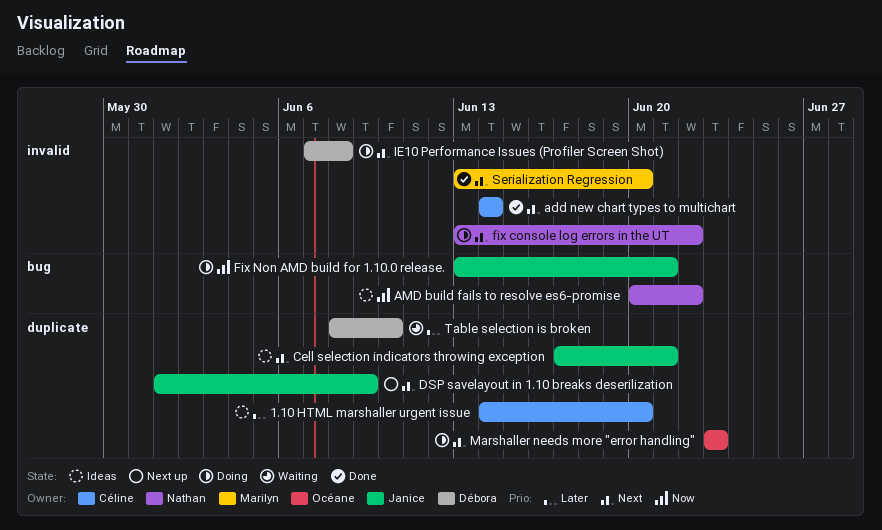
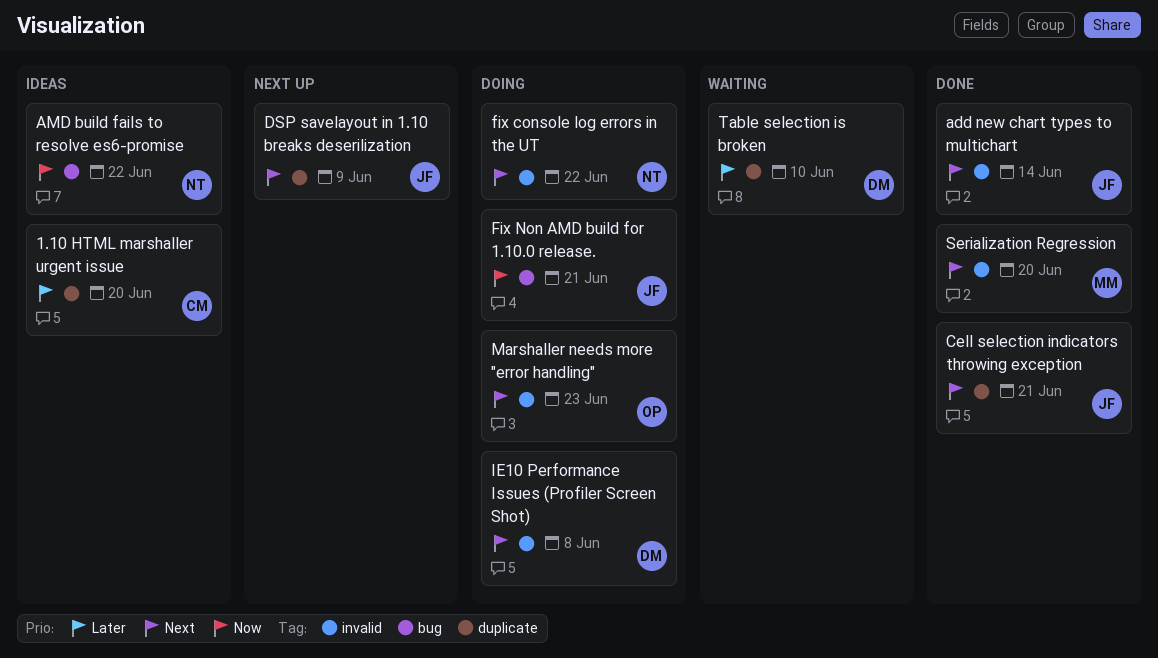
add new chart types to multichart, owner: Céline -> Janice
Cell selection indicators throwing exception, status: Ideas -> Done
Marshaller needs more "error handling", label: duplicate -> invalid

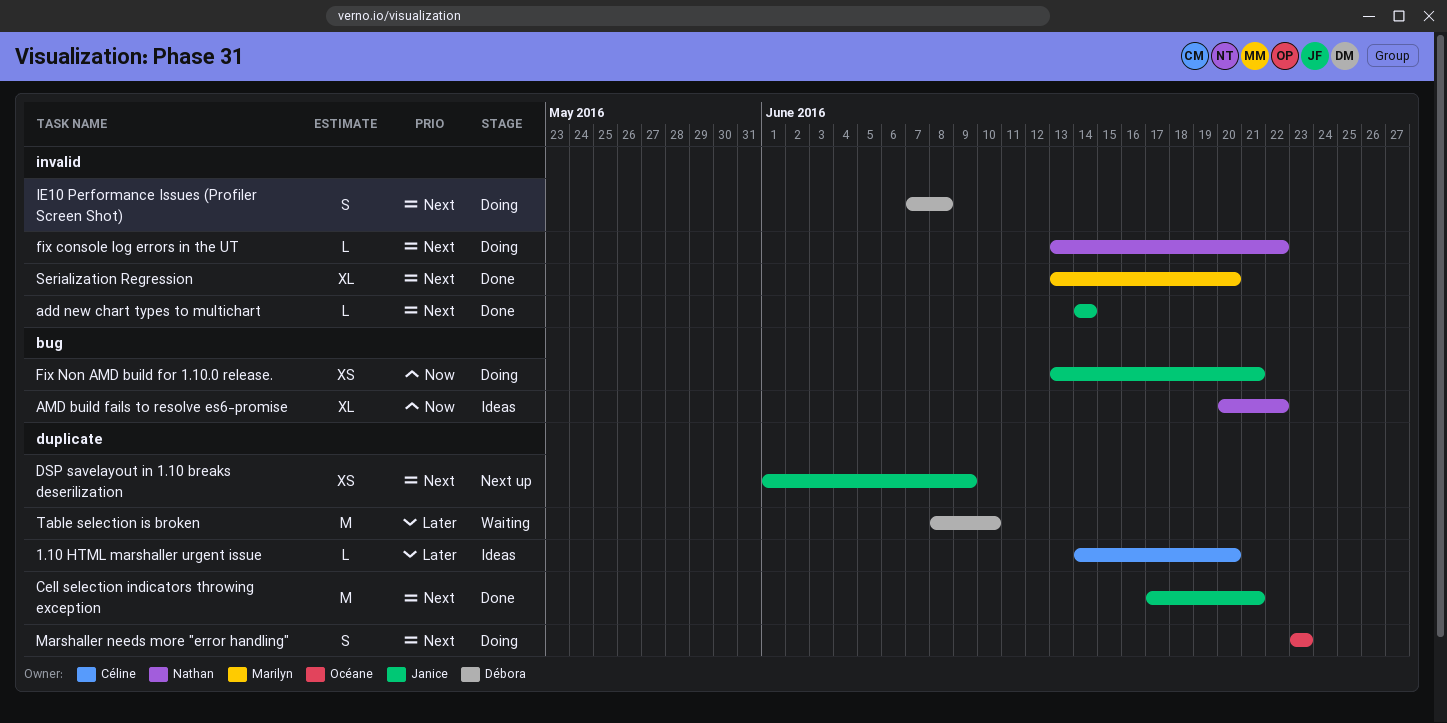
Marshaller needs more "error handling", label: invalid -> duplicate

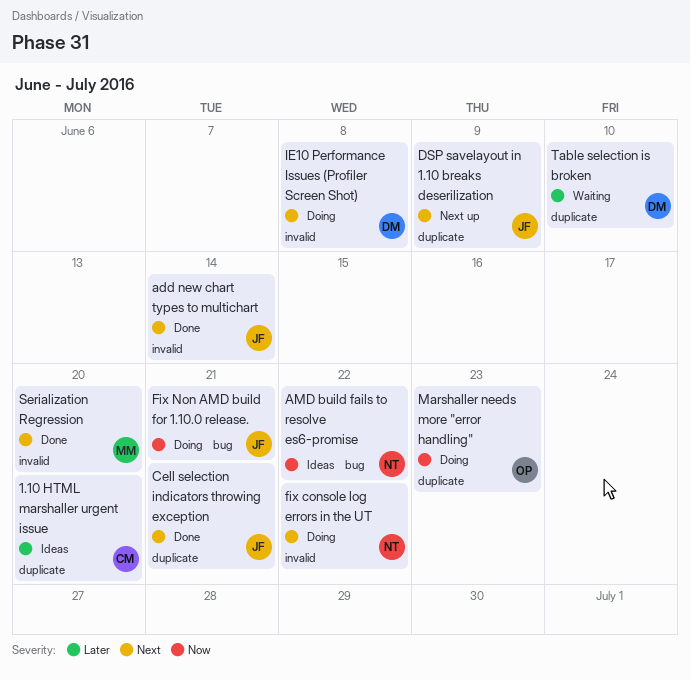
Marshaller needs more "error handling", priority: Next -> Now

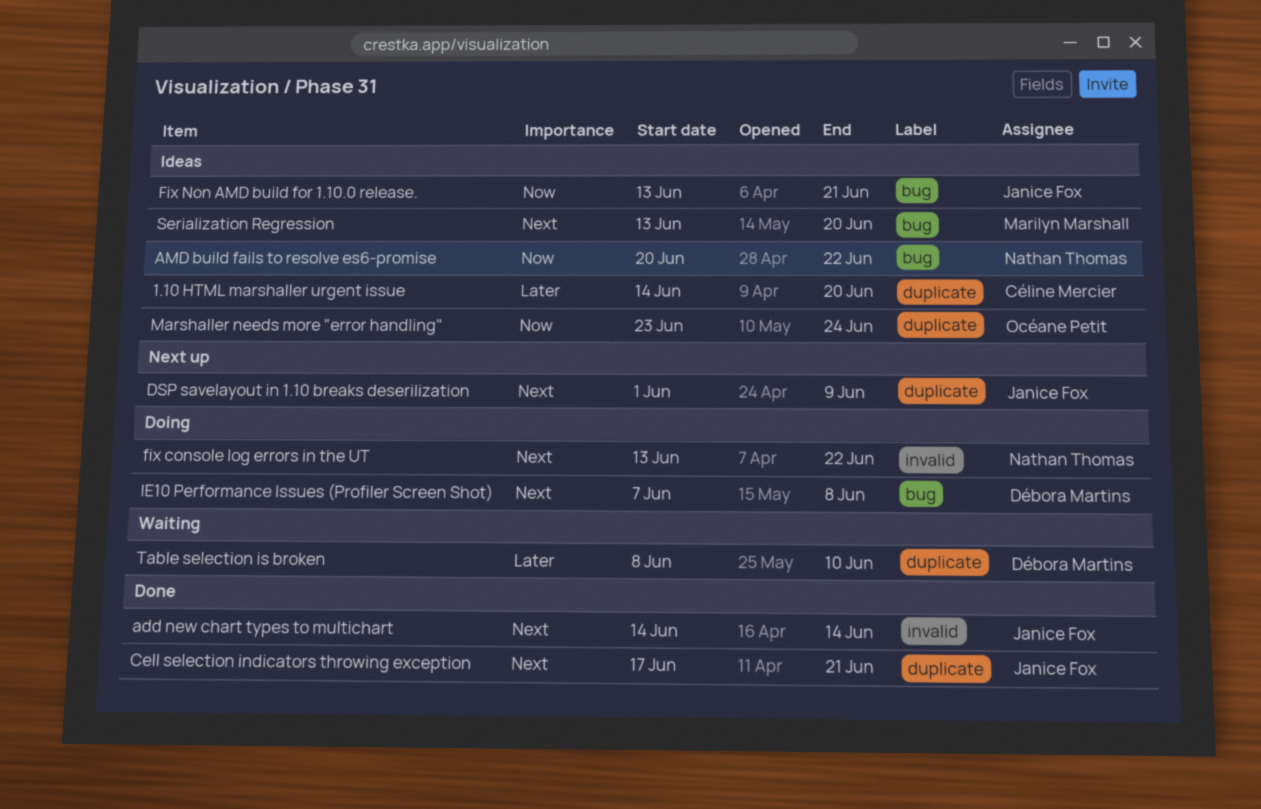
Fix Non AMD build for 1.10.0 release., status: Doing -> Ideas
IE10 Performance Issues (Profiler Screen Shot), label: invalid -> bug
Marshaller needs more "error handling", status: Doing -> Ideas
Marshaller needs more "error handling", due: Jun 23 -> Jun 24
Serialization Regression, status: Done -> Ideas
Serialization Regression, label: invalid -> bug

